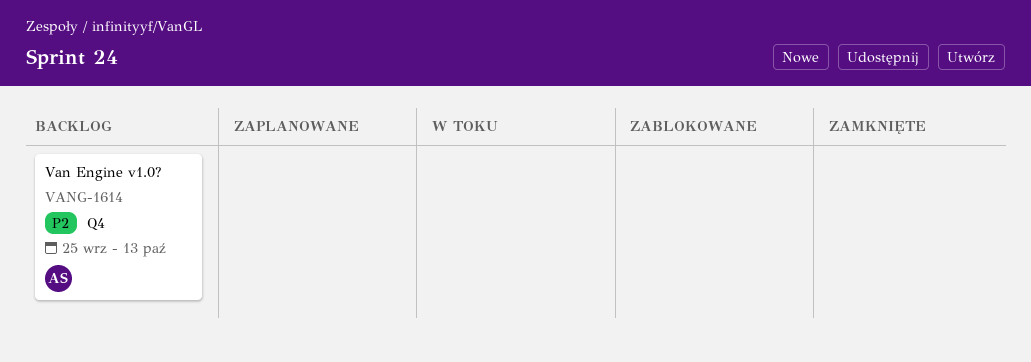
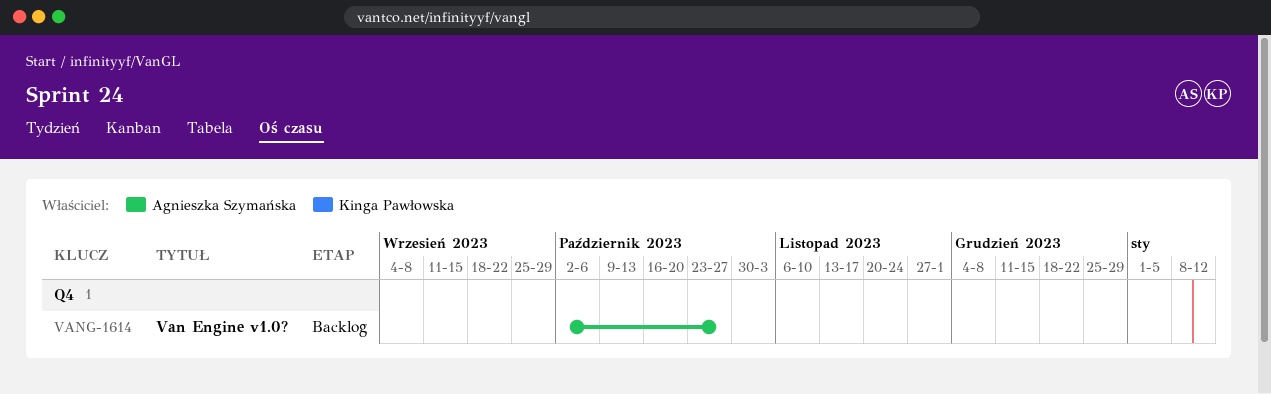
VANG-1614, start: Sep 25 -> Oct 2
VANG-1614, due: Oct 13 -> Oct 27

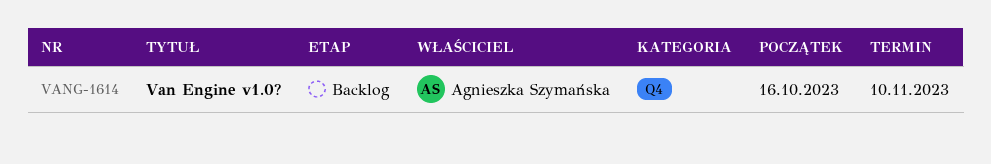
VANG-1614, start: Oct 2 -> Oct 16
VANG-1614, due: Oct 27 -> Nov 10

